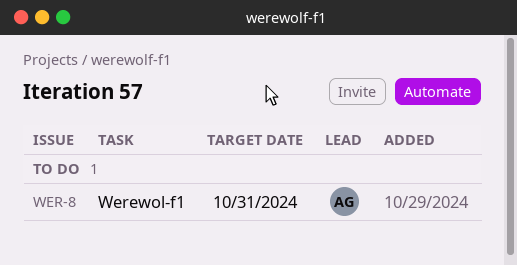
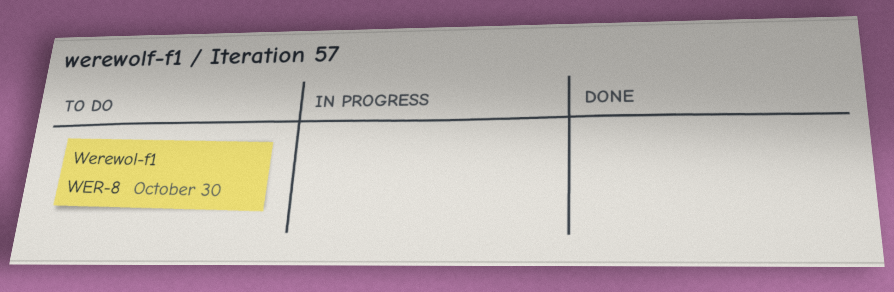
WER-8, due: Oct 31 -> Oct 30

